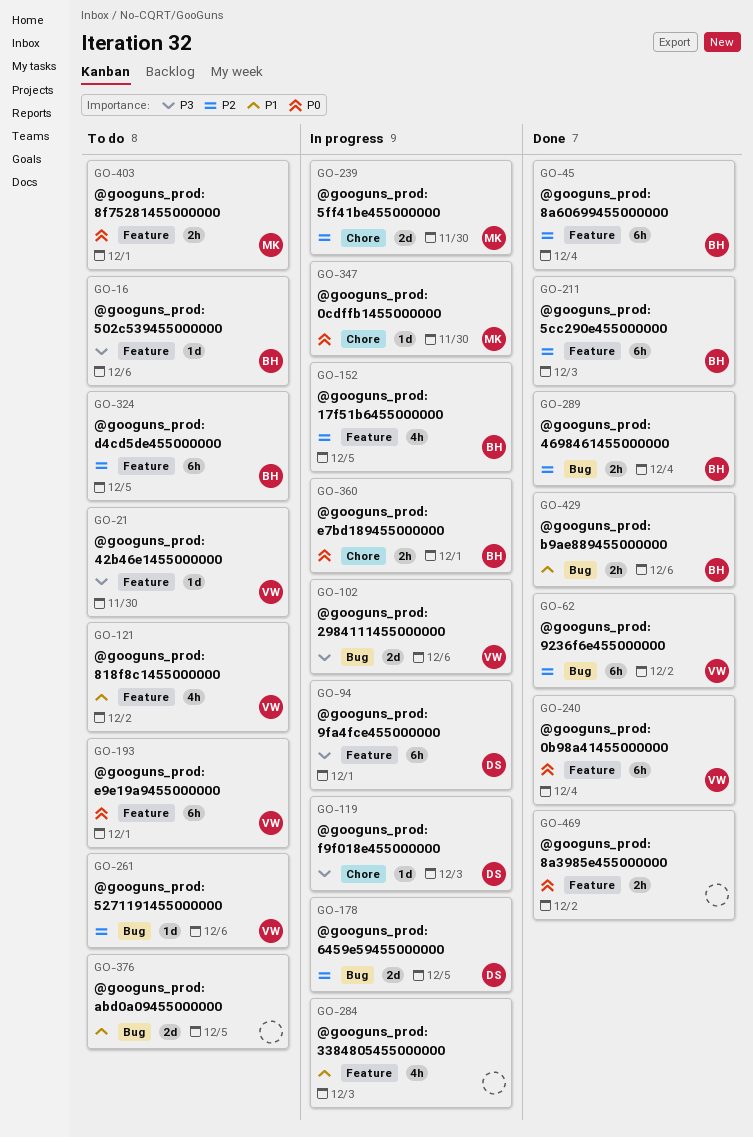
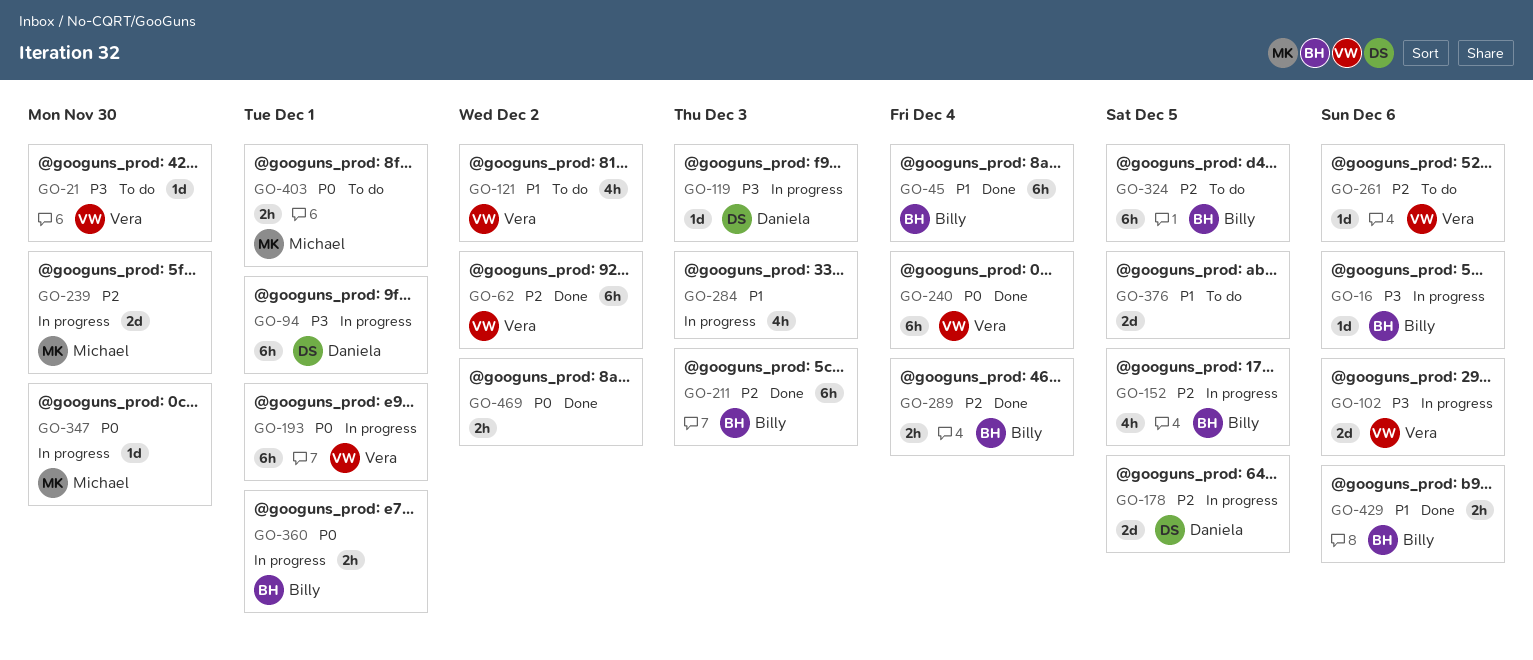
GO-16, status: To do -> In progress
GO-45, priority: P2 -> P1
GO-193, status: To do -> In progress

